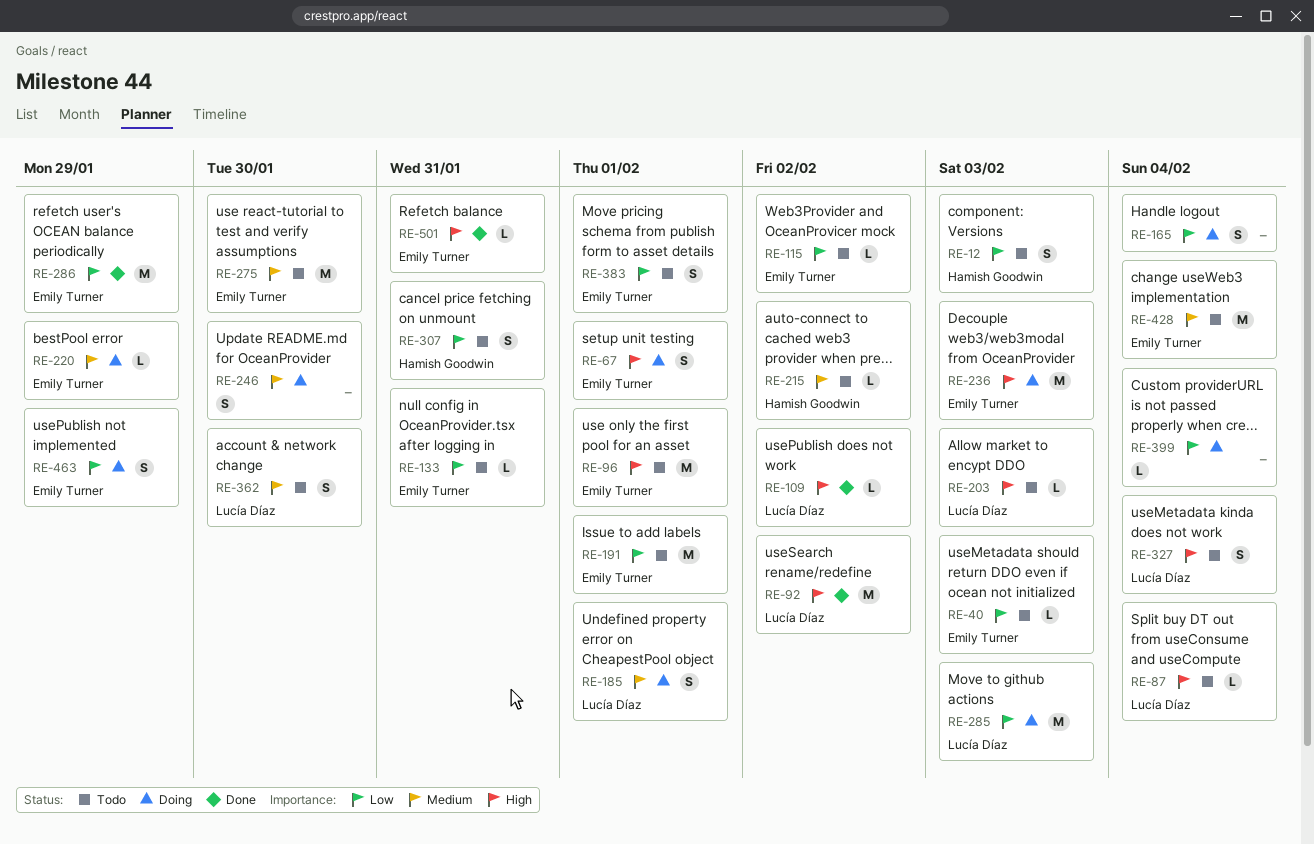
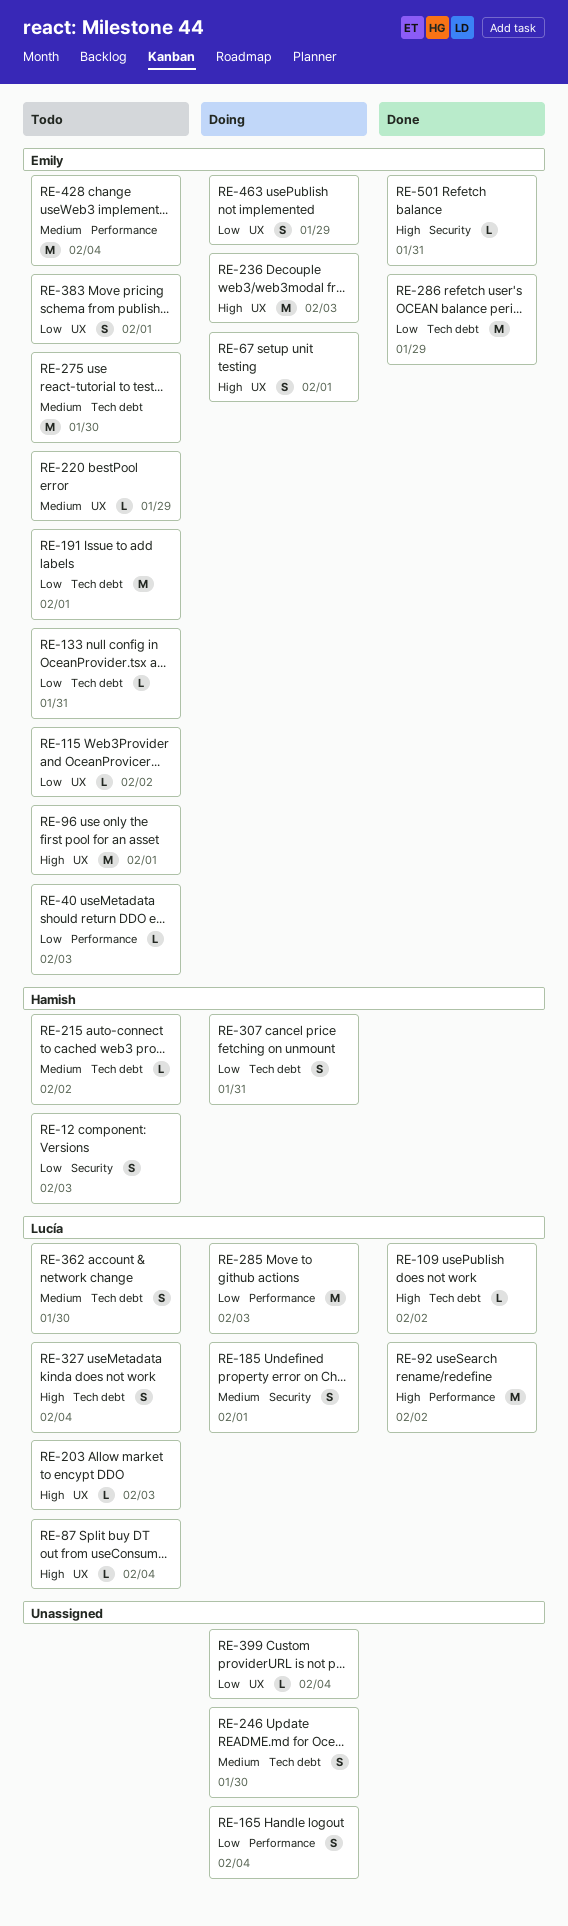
RE-220, status: Doing -> Todo
RE-307, status: Todo -> Doing

